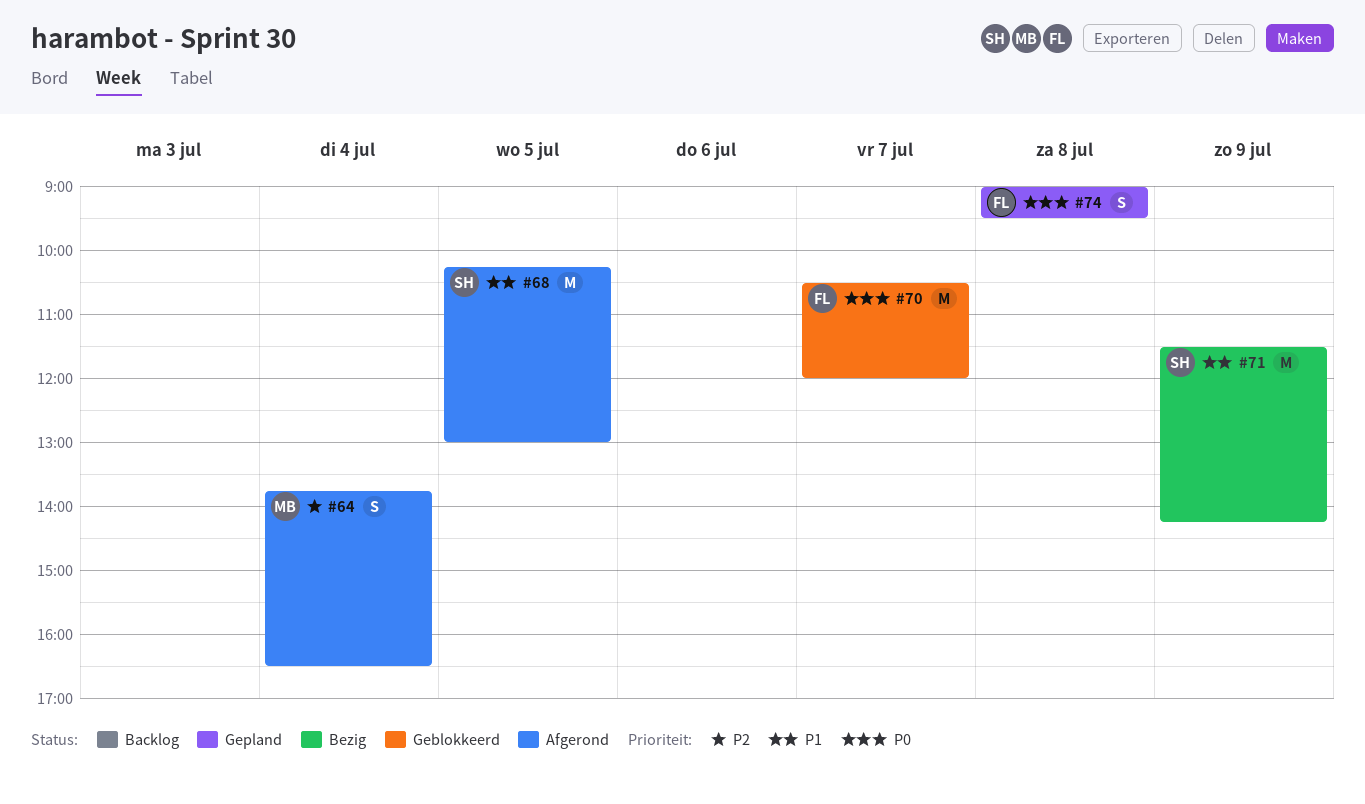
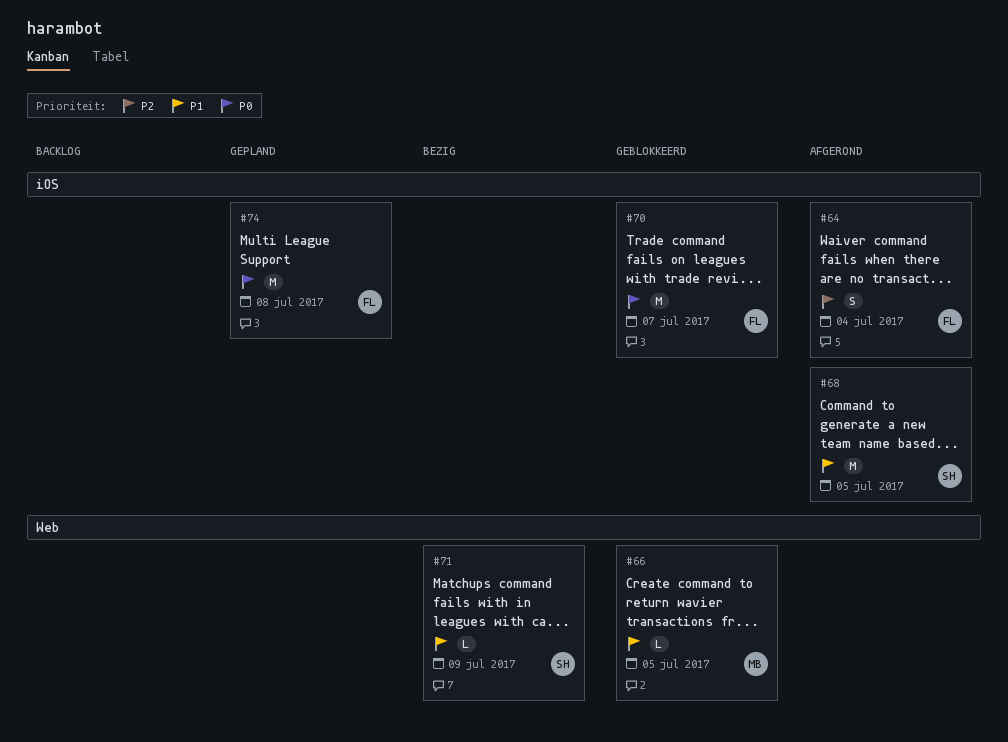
#64, owner: MB -> FL
#66: none -> present
#71, estimate: M -> L
#74, estimate: S -> M

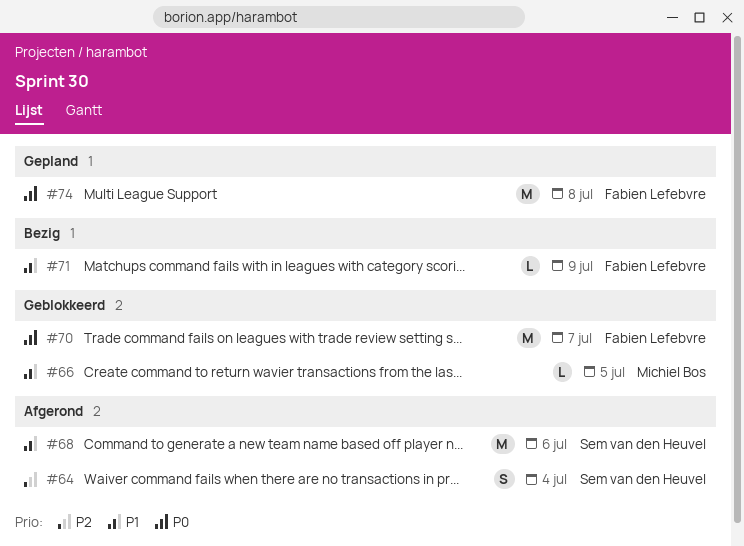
#64, owner: Fabien Lefebvre -> Sem van den Heuvel
#68, day: Jul 5 -> Jul 6
#71, owner: Sem van den Heuvel -> Fabien Lefebvre

